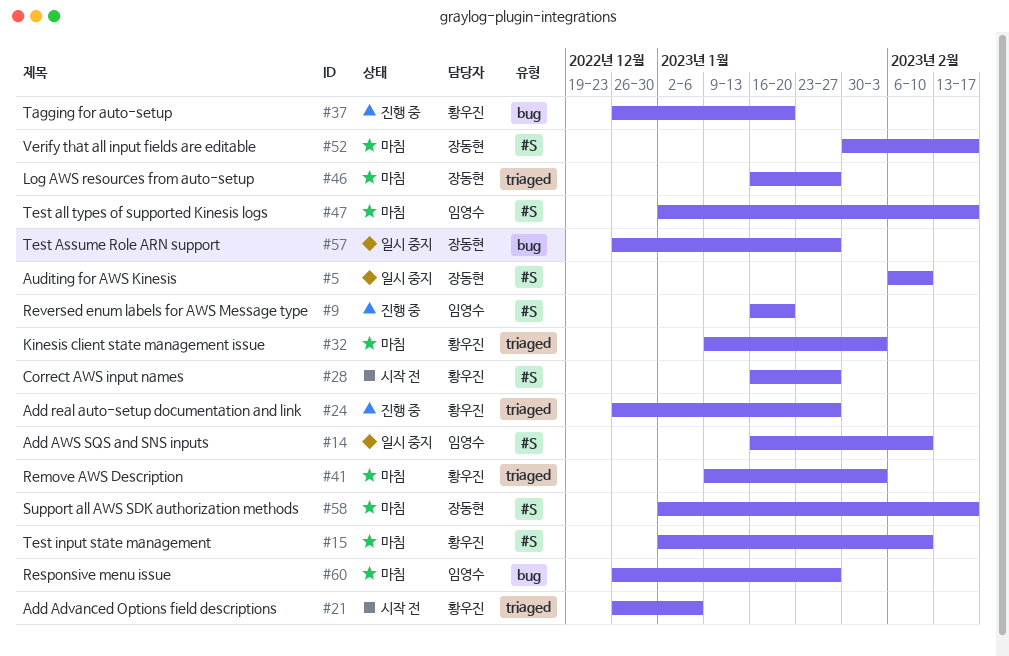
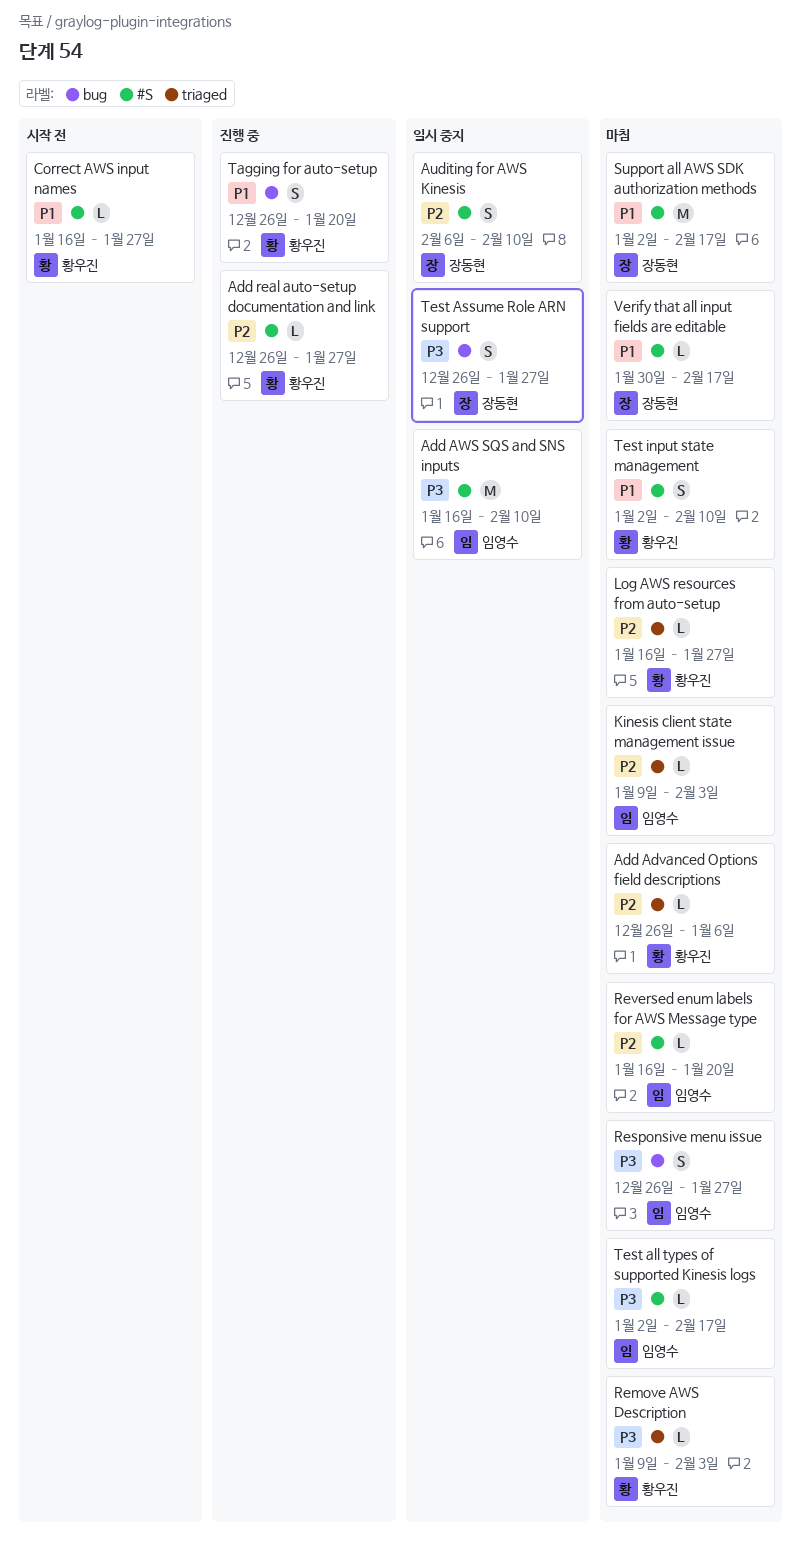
Add Advanced Options field descriptions, status: 시작 전 -> 마침
Add real auto-setup documentation and link, label: triaged -> #S
Kinesis client state management issue, owner: 황우진 -> 임영수
Log AWS resources from auto-setup, owner: 장동현 -> 황우진
Reversed enum labels for AWS Message type, status: 진행 중 -> 마침

